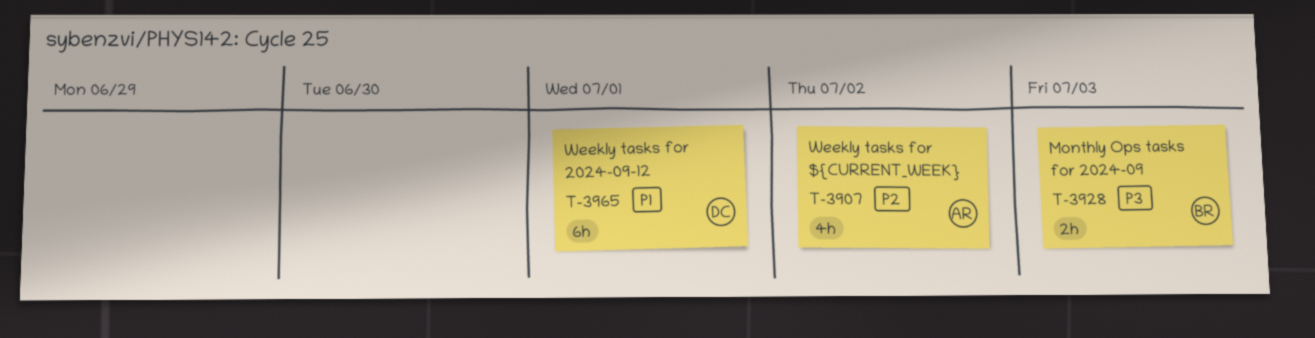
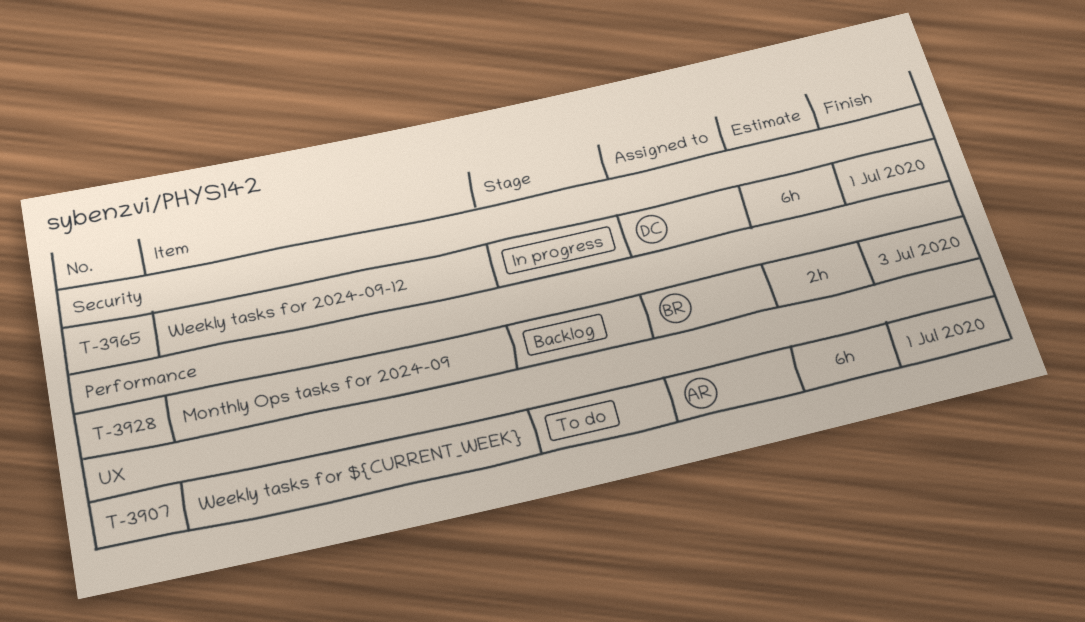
T-3907, estimate: 4h -> 6h
T-3907, due: Jul 2 -> Jul 1

